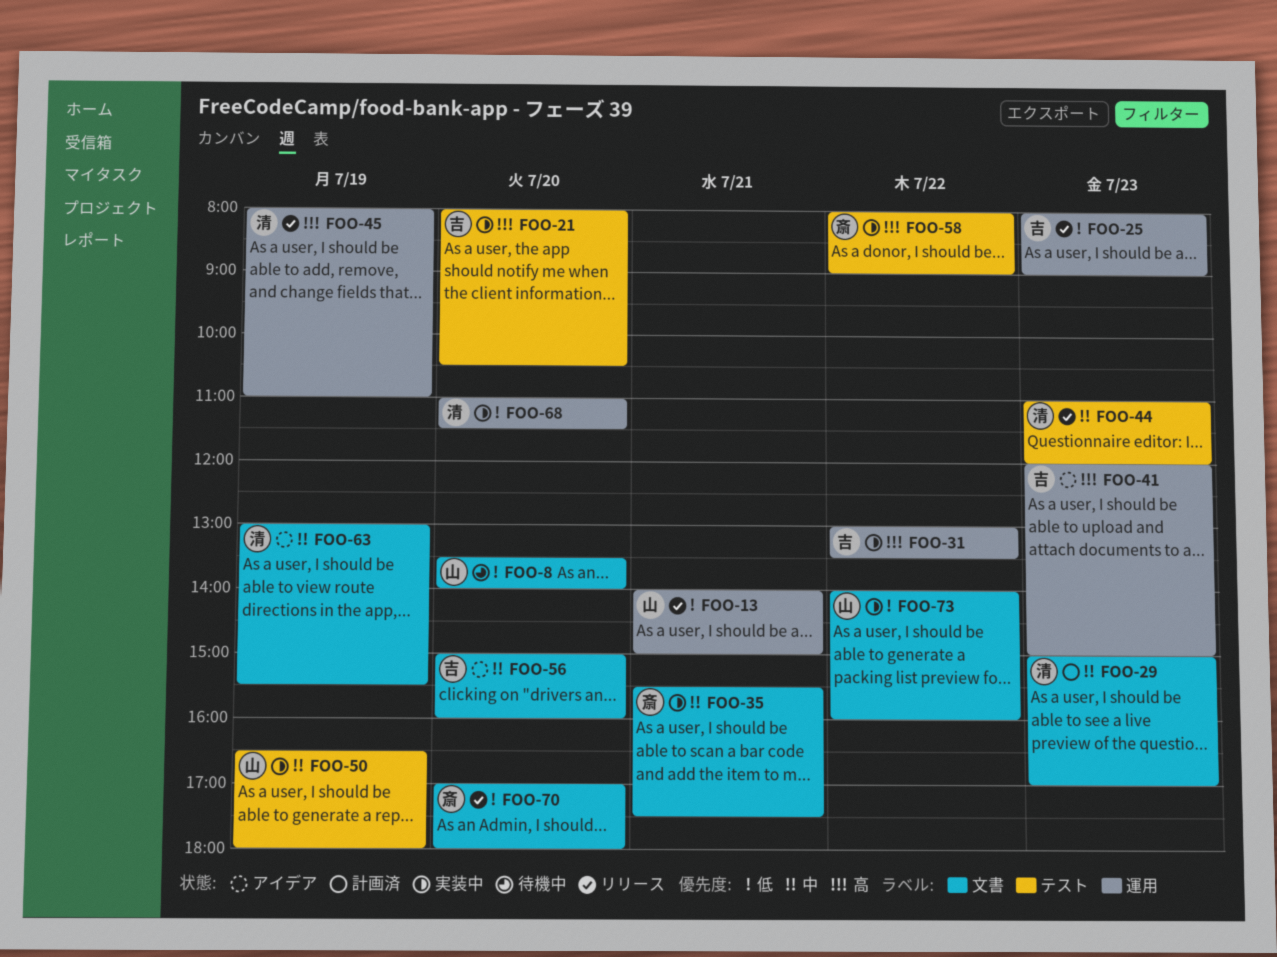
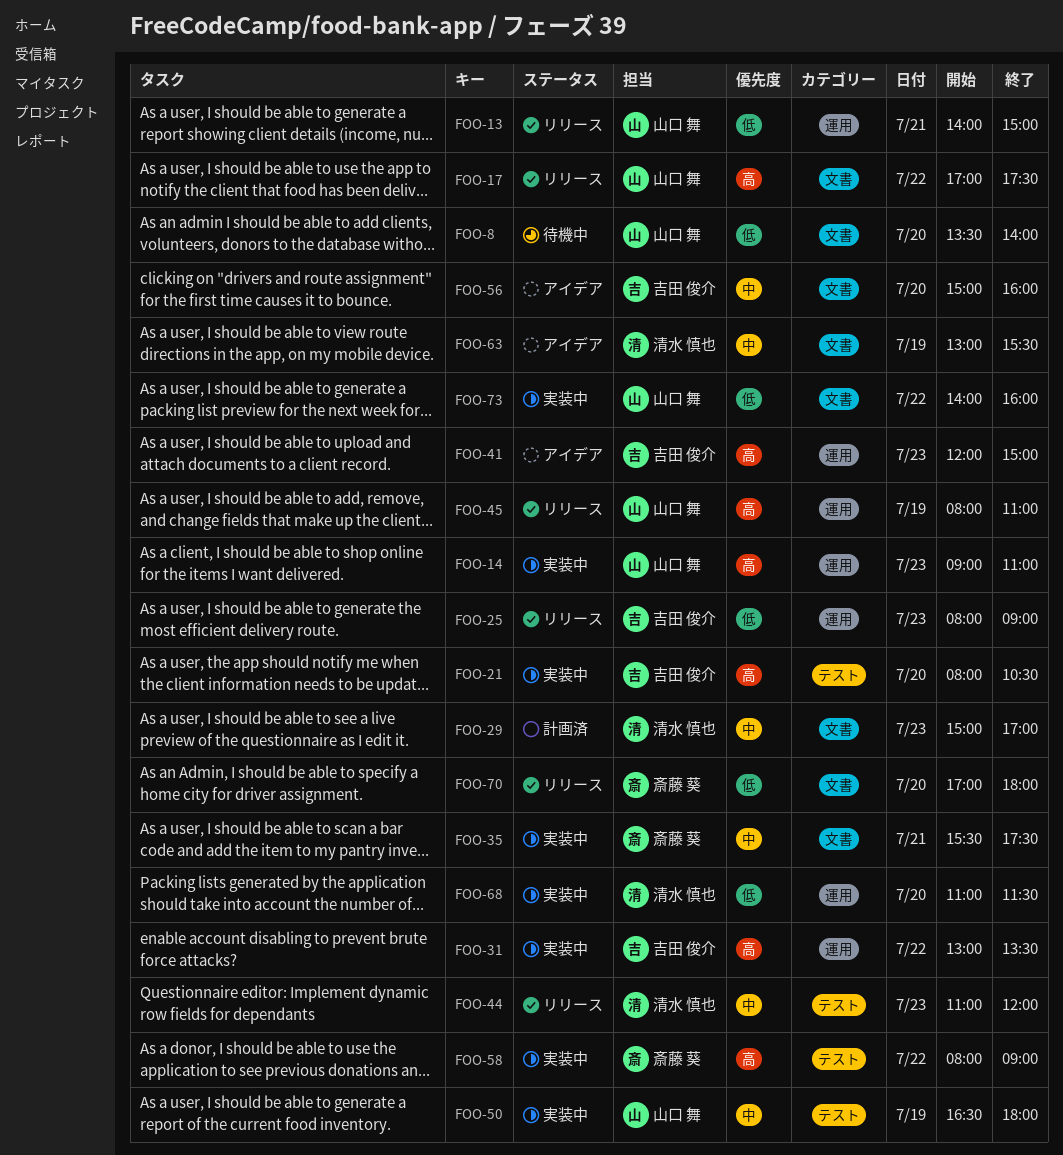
FOO-14: none -> present
FOO-17: none -> present
FOO-45, owner: 清水 慎也 -> 山口 舞

